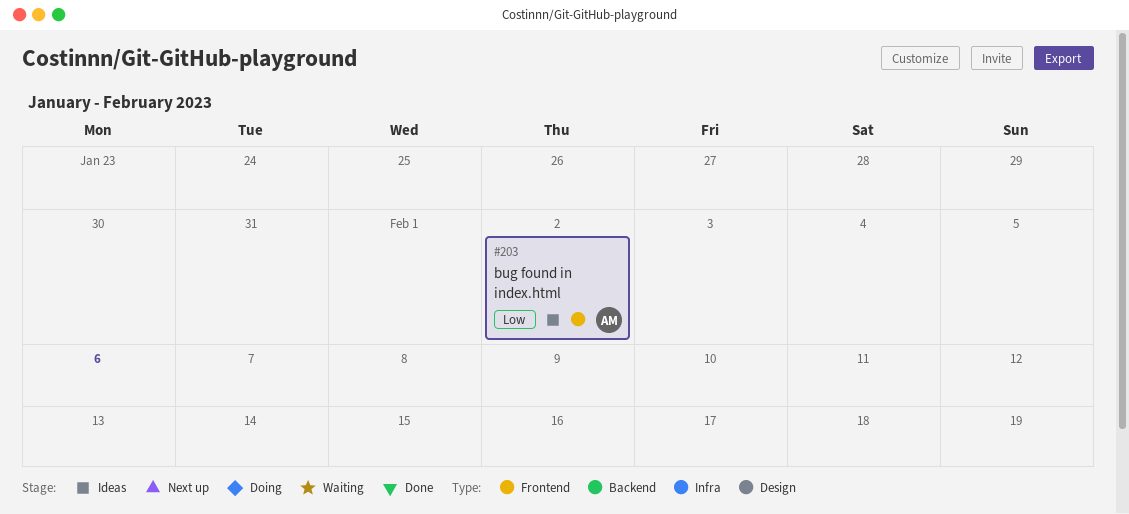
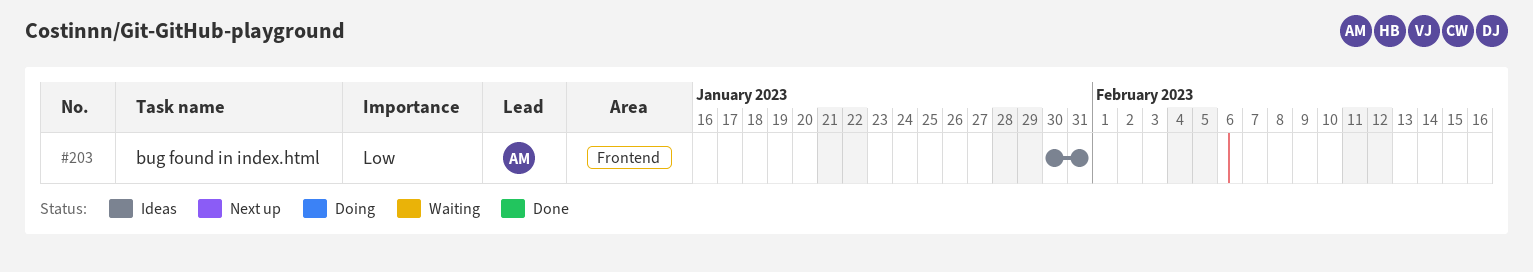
#203, due: Feb 2 -> Jan 31

